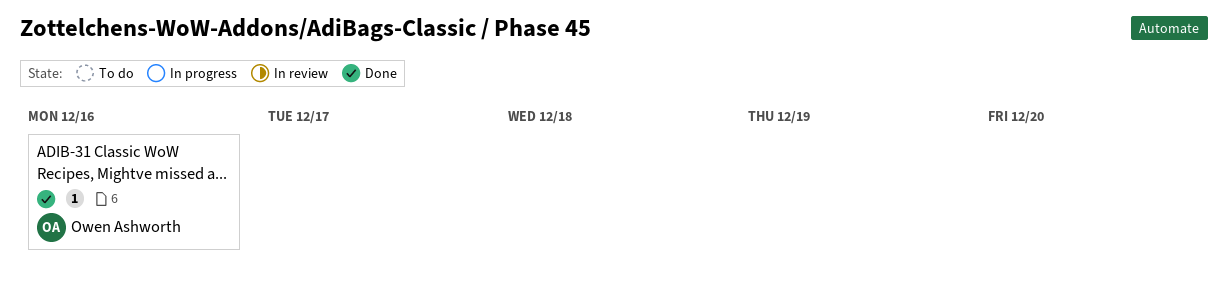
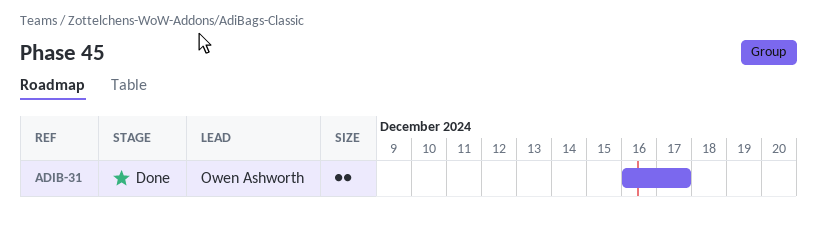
ADIB-31, estimate: 1 -> 2
ADIB-31, due: Dec 16 -> Dec 17

